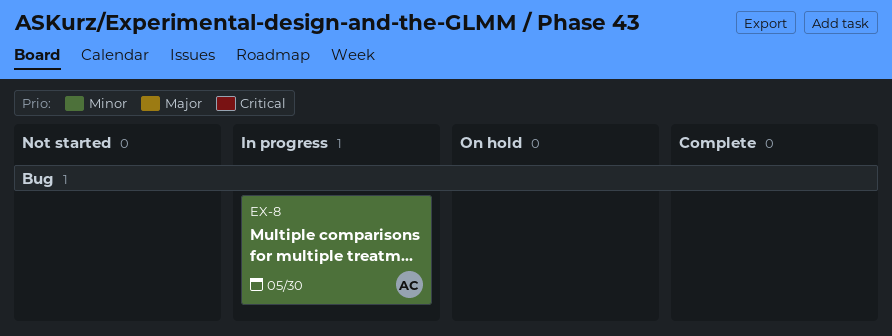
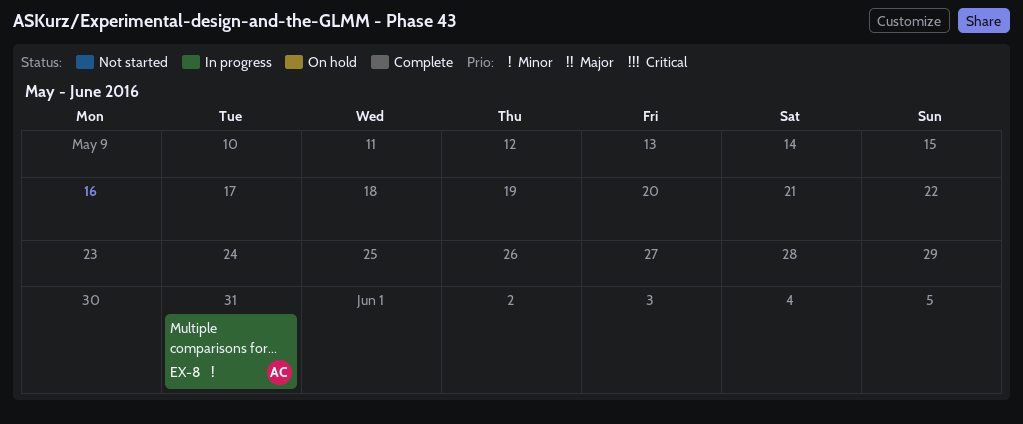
EX-8, due: May 30 -> May 31

